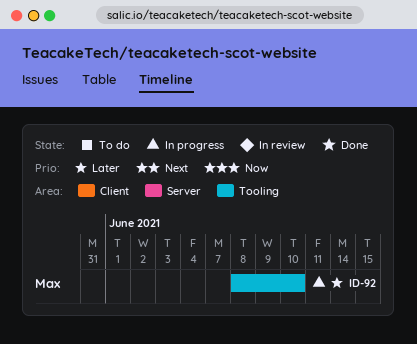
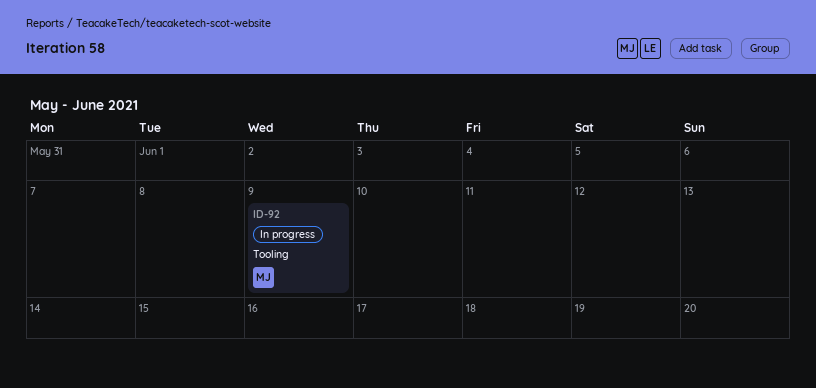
ID-92, due: Jun 10 -> Jun 9

